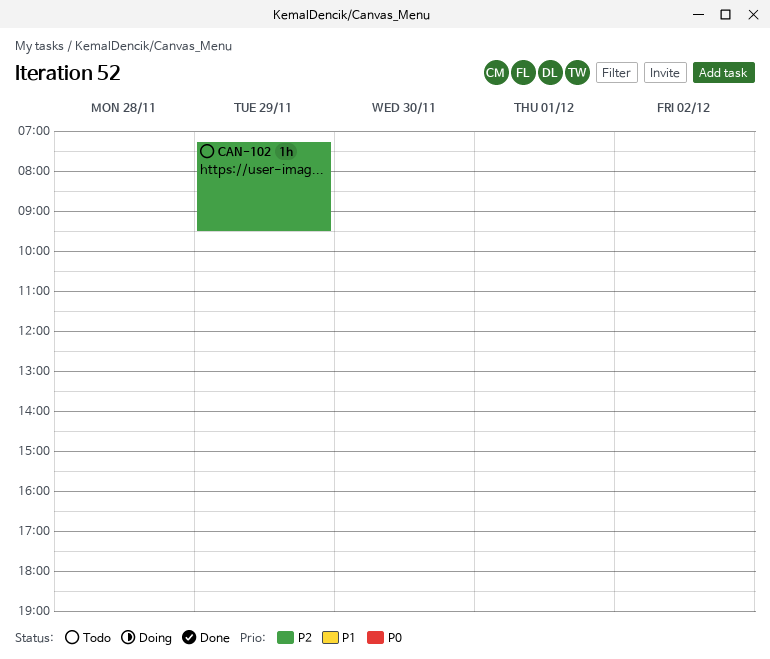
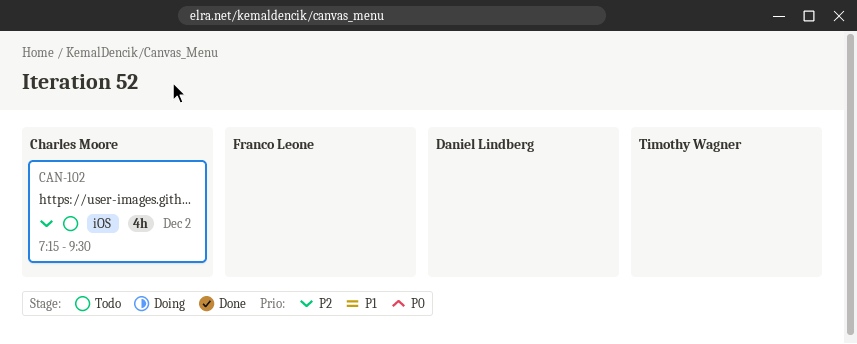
CAN-102, estimate: 1h -> 4h
CAN-102, day: Nov 29 -> Dec 2

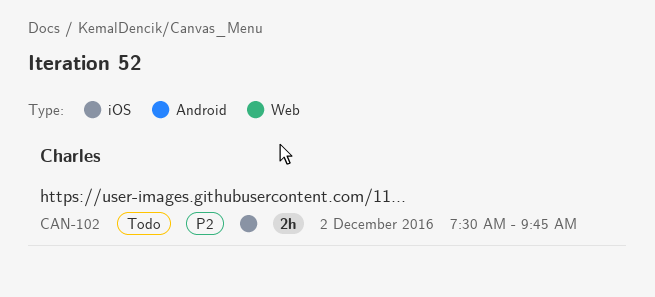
CAN-102, estimate: 4h -> 2h
CAN-102, begins: 07:15 -> 07:30
CAN-102, ends: 09:30 -> 09:45

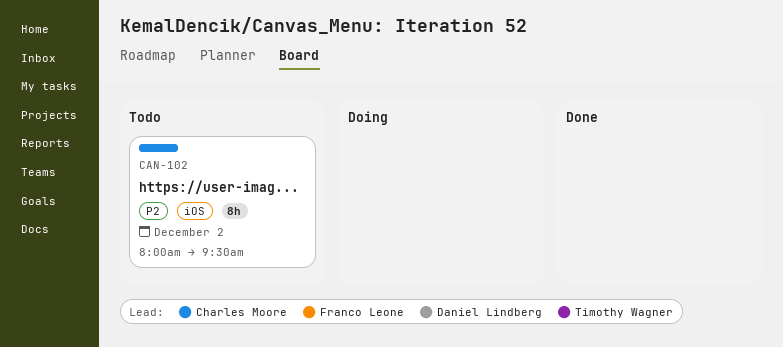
CAN-102, estimate: 2h -> 8h
CAN-102, begins: 07:30 -> 08:00
CAN-102, ends: 09:45 -> 09:30

